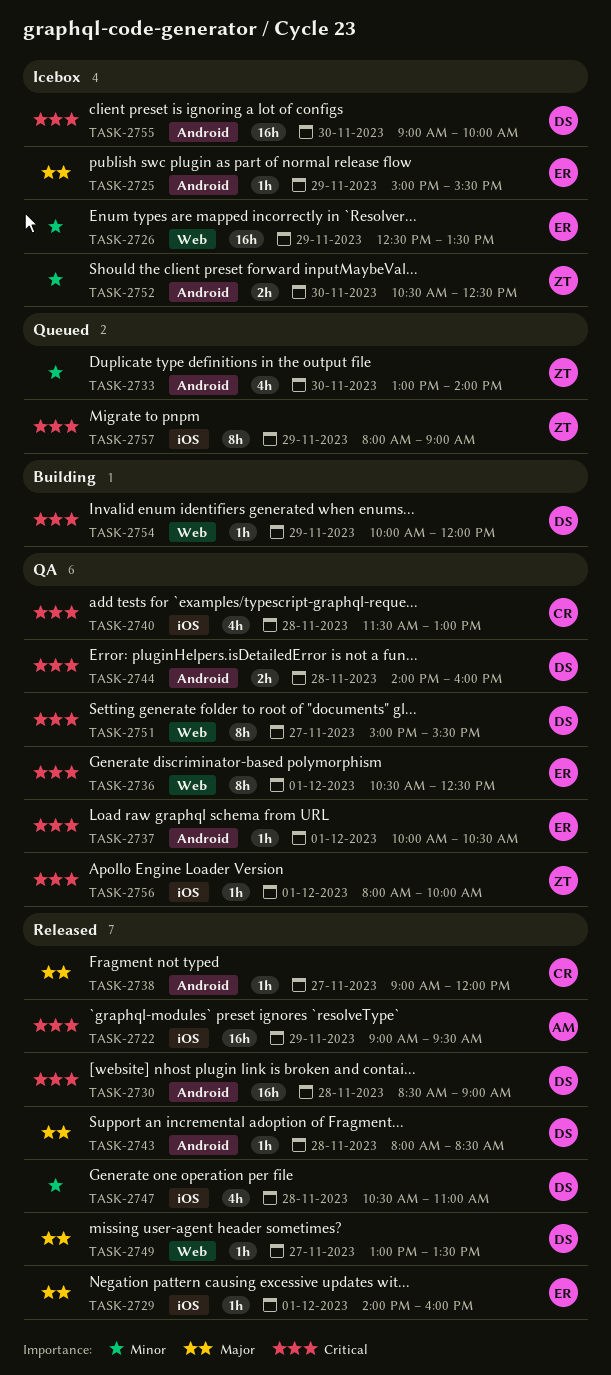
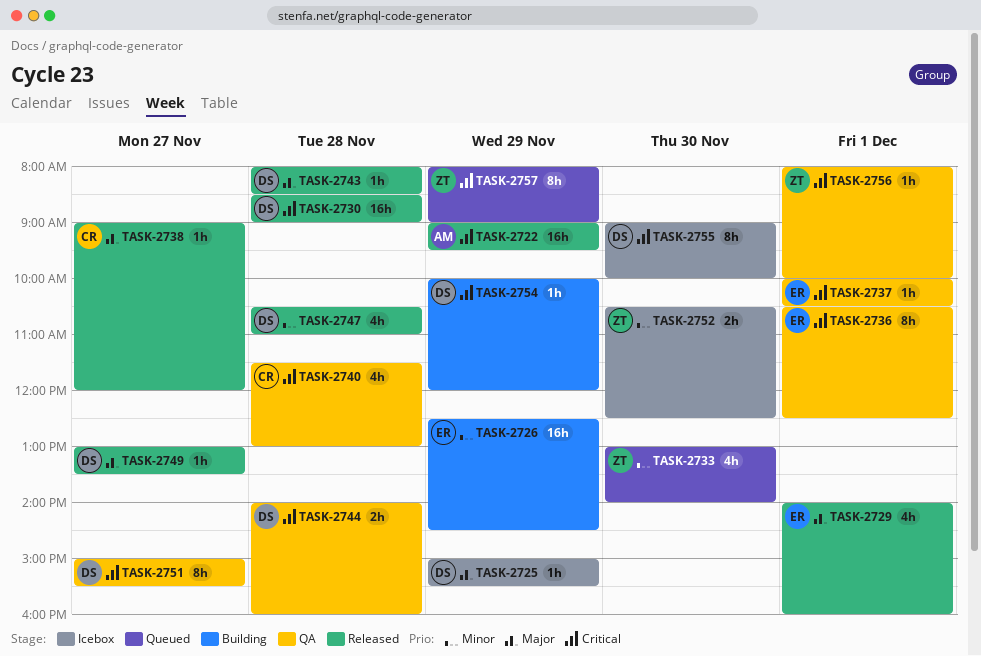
TASK-2725, owner: ER -> DS
TASK-2726, status: Icebox -> Building
TASK-2726, ends: 13:30 -> 14:30
TASK-2729, estimate: 1h -> 4h
TASK-2755, estimate: 16h -> 8h

